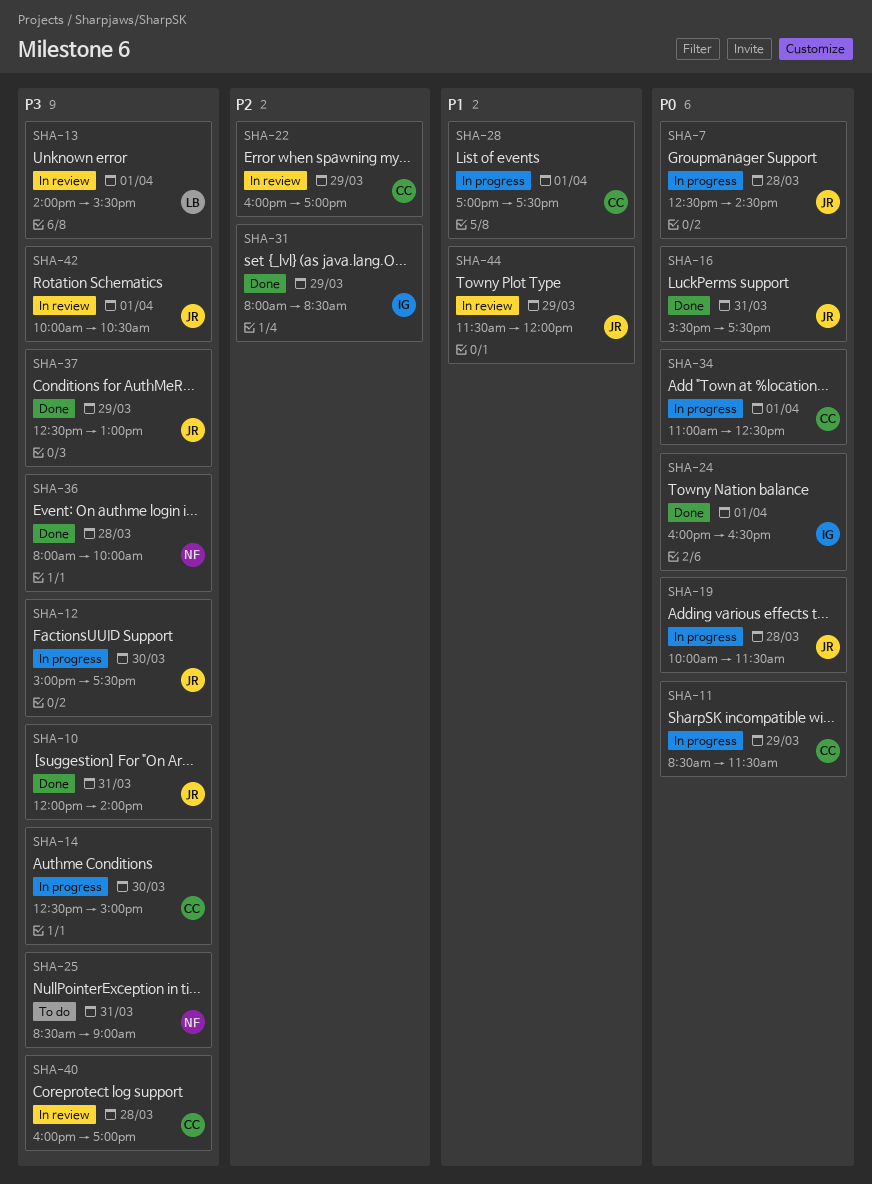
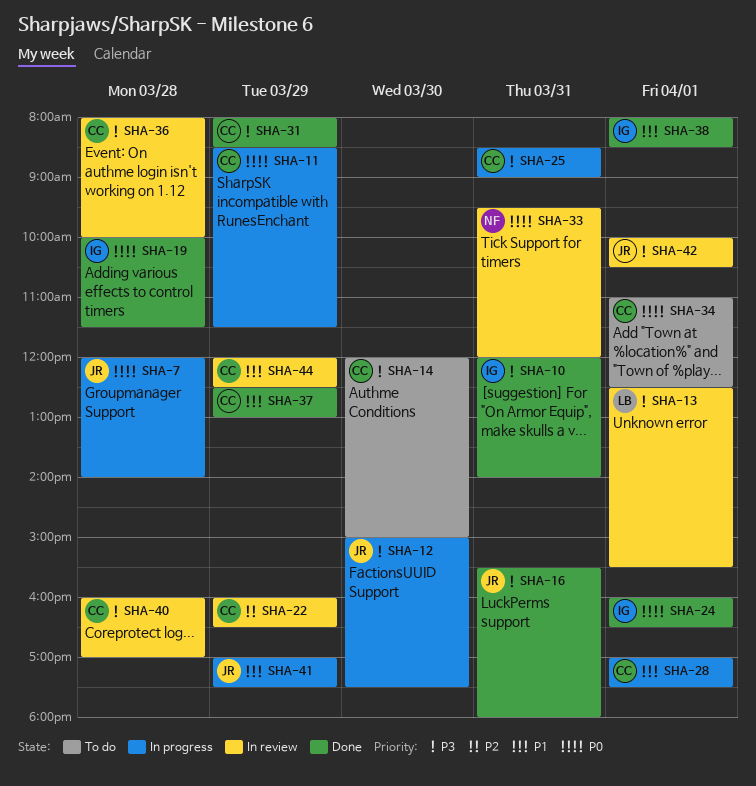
SHA-7, begins: 12:30 -> 12:00
SHA-7, ends: 14:30 -> 14:00
SHA-10, owner: JR -> IG
SHA-13, begins: 14:00 -> 12:30
SHA-14, status: In progress -> To do
SHA-14, begins: 12:30 -> 12:00
SHA-16, priority: P0 -> P3
SHA-16, ends: 17:30 -> 18:00
SHA-19, status: In progress -> Done
SHA-19, owner: JR -> IG
SHA-22, ends: 17:00 -> 16:30
SHA-25, status: To do -> In progress
SHA-25, owner: NF -> CC
SHA-31, owner: IG -> CC
SHA-31, priority: P2 -> P3
SHA-33: none -> present
SHA-34, status: In progress -> To do
SHA-36, status: Done -> In review
SHA-36, owner: NF -> CC
SHA-37, owner: JR -> CC
SHA-37, priority: P3 -> P1
SHA-38: none -> present
SHA-41: none -> present
SHA-44, owner: JR -> CC
SHA-44, begins: 11:30 -> 12:00
SHA-44, ends: 12:00 -> 12:30

